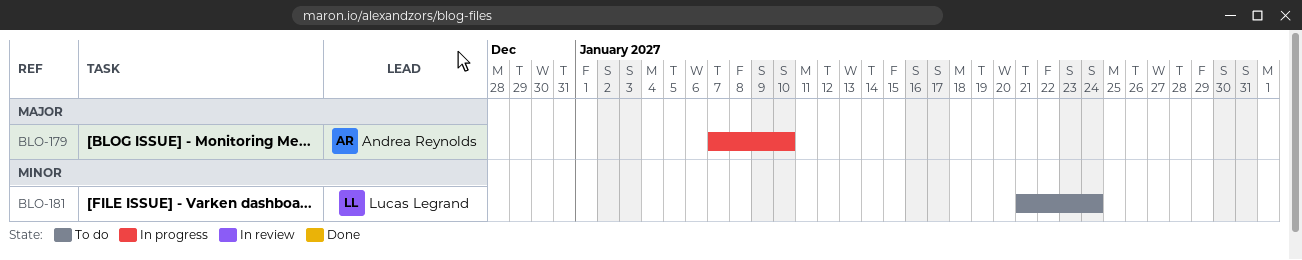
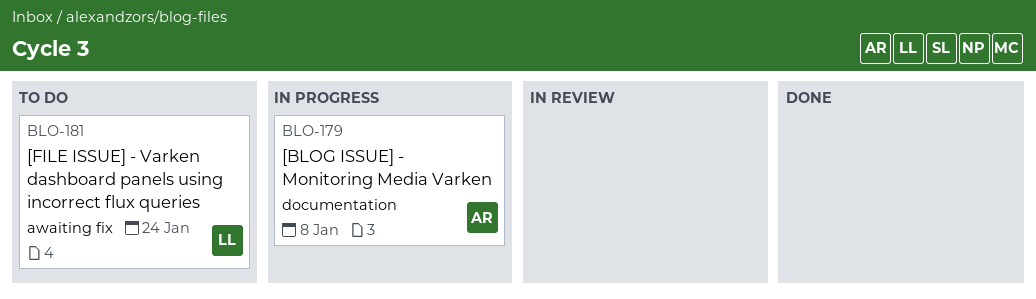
BLO-179, due: Jan 10 -> Jan 8

